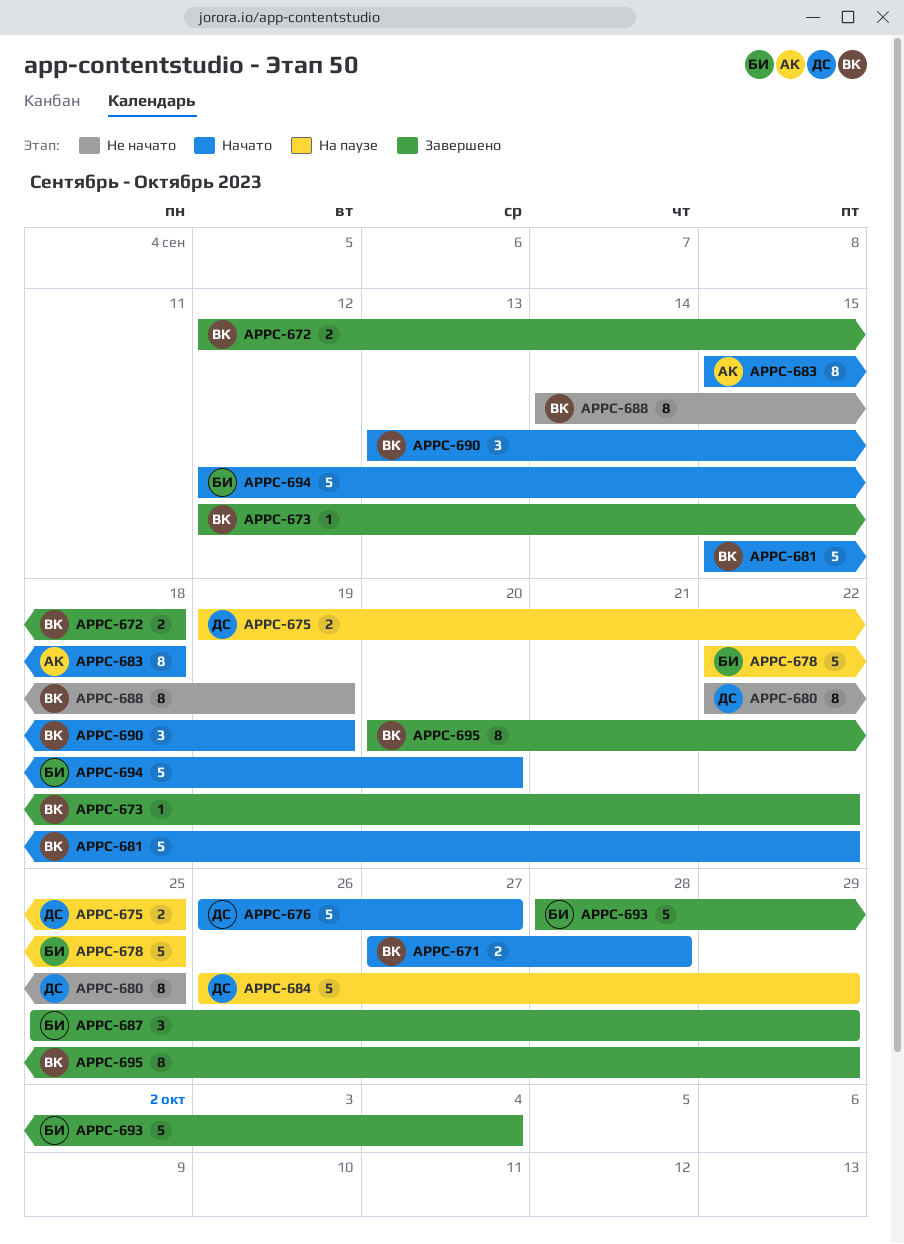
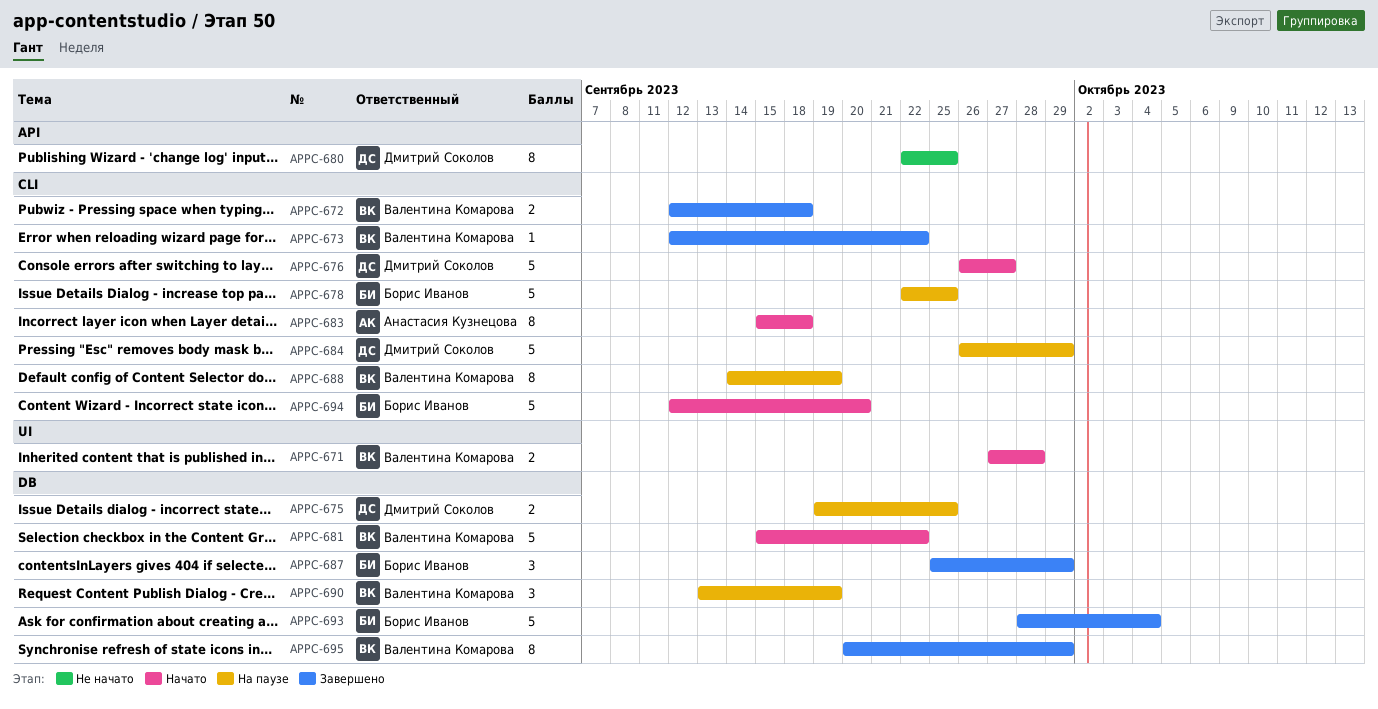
APPC-688, status: Не начато -> На паузе
APPC-690, status: Начато -> На паузе

